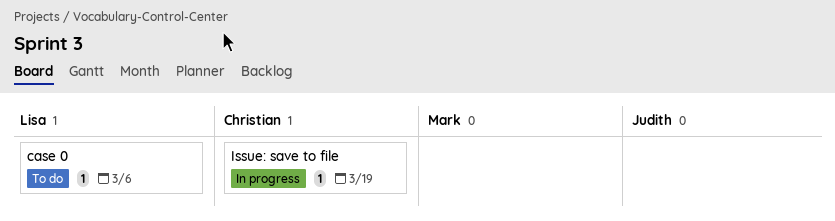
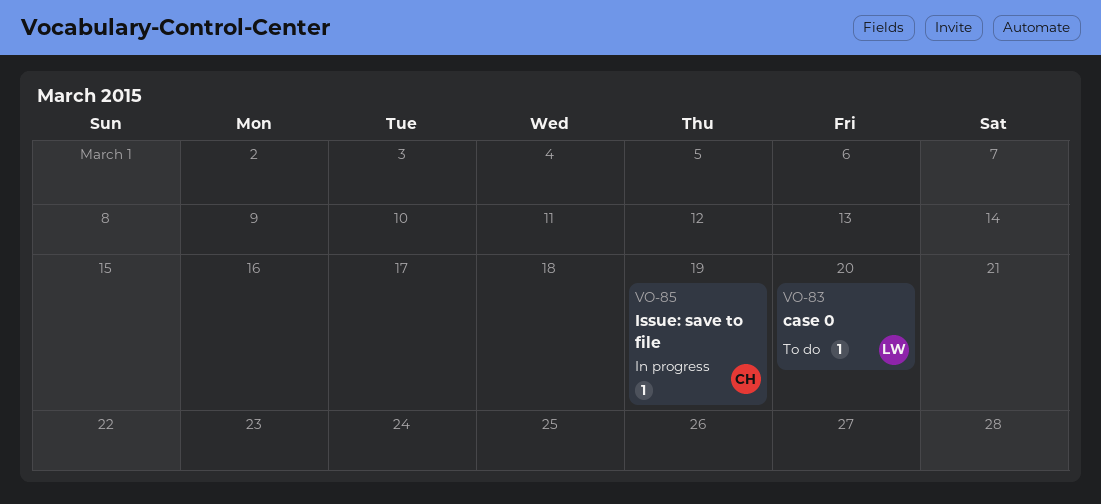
case 0, due: Mar 6 -> Mar 20

